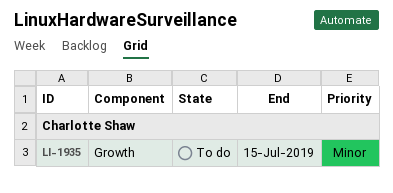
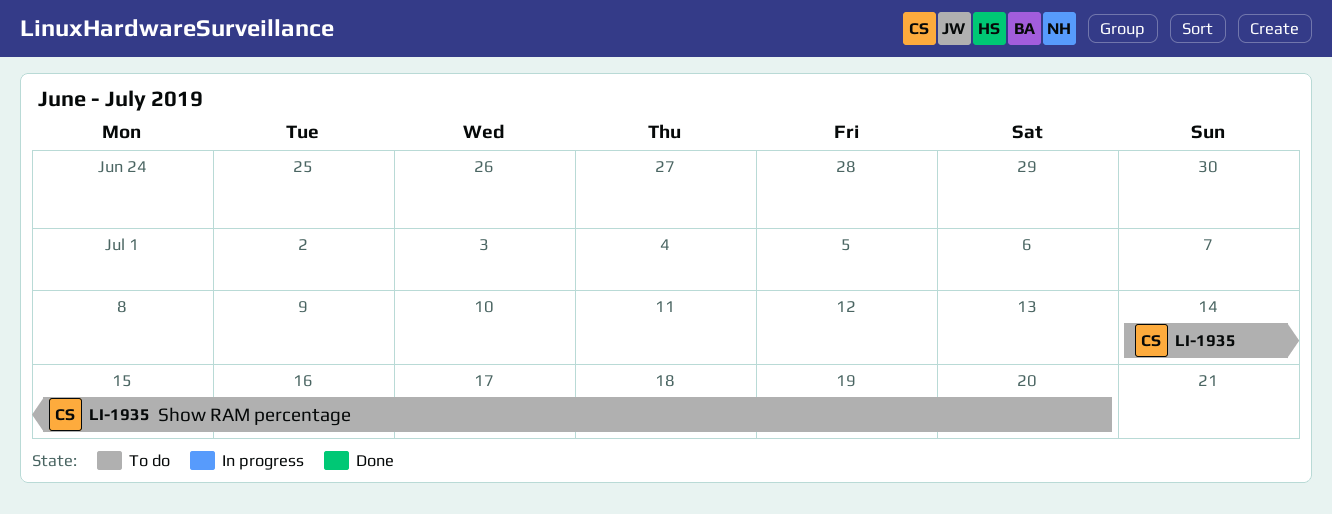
LI-1935, due: Jul 15 -> Jul 20

